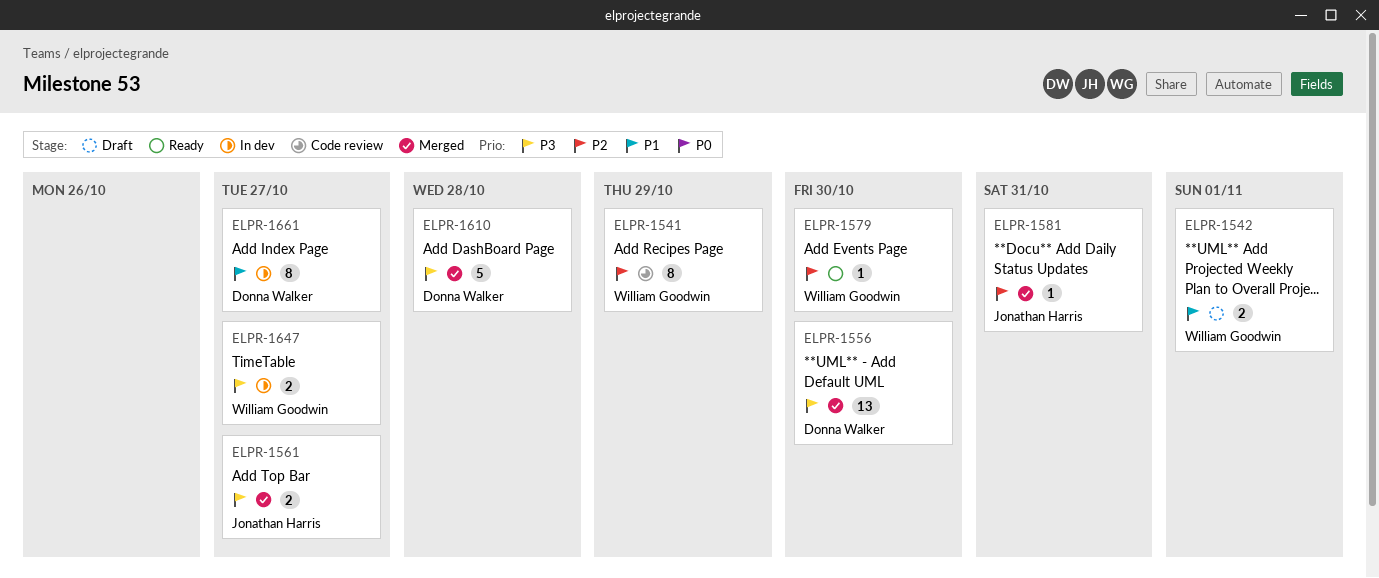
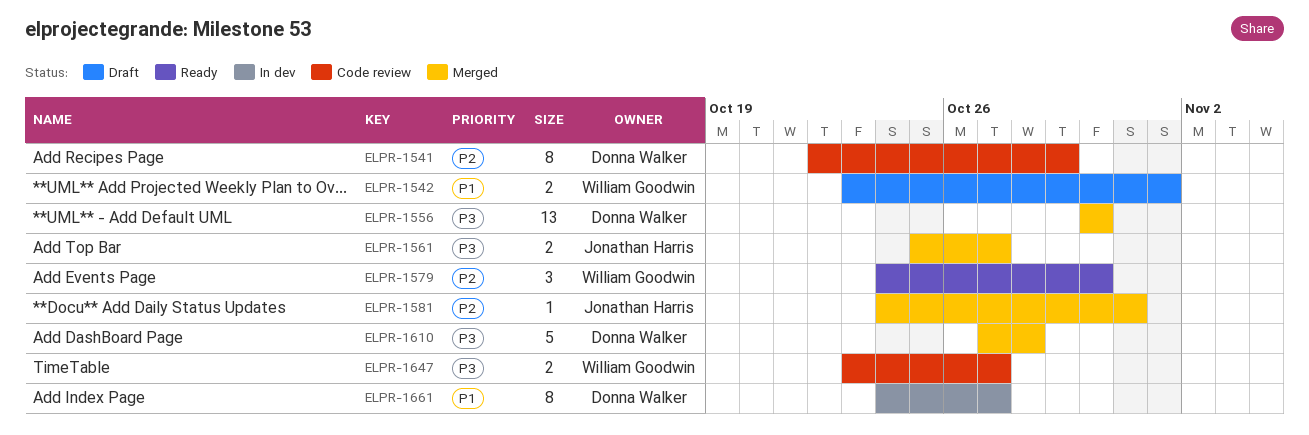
ELPR-1541, owner: William Goodwin -> Donna Walker
ELPR-1579, estimate: 1 -> 3
ELPR-1647, status: In dev -> Code review

